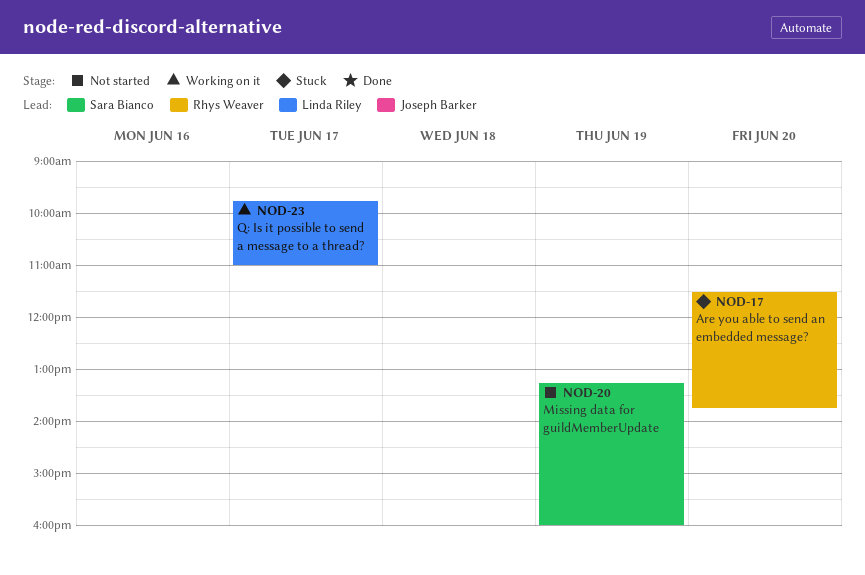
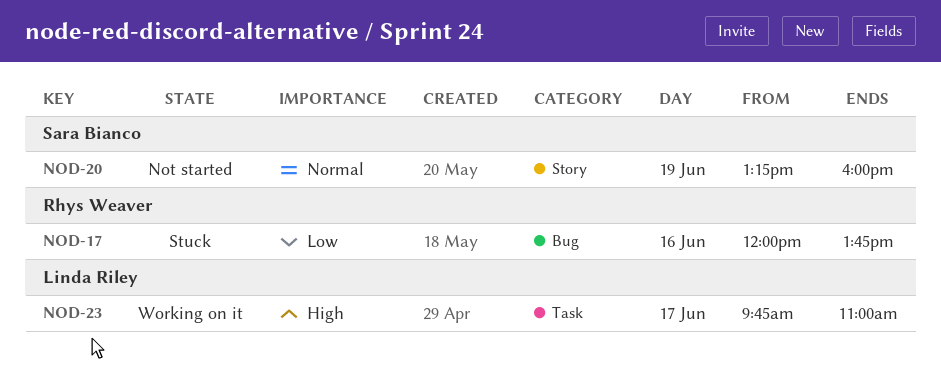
NOD-17, day: Jun 20 -> Jun 16
NOD-17, begins: 11:30 -> 12:00

